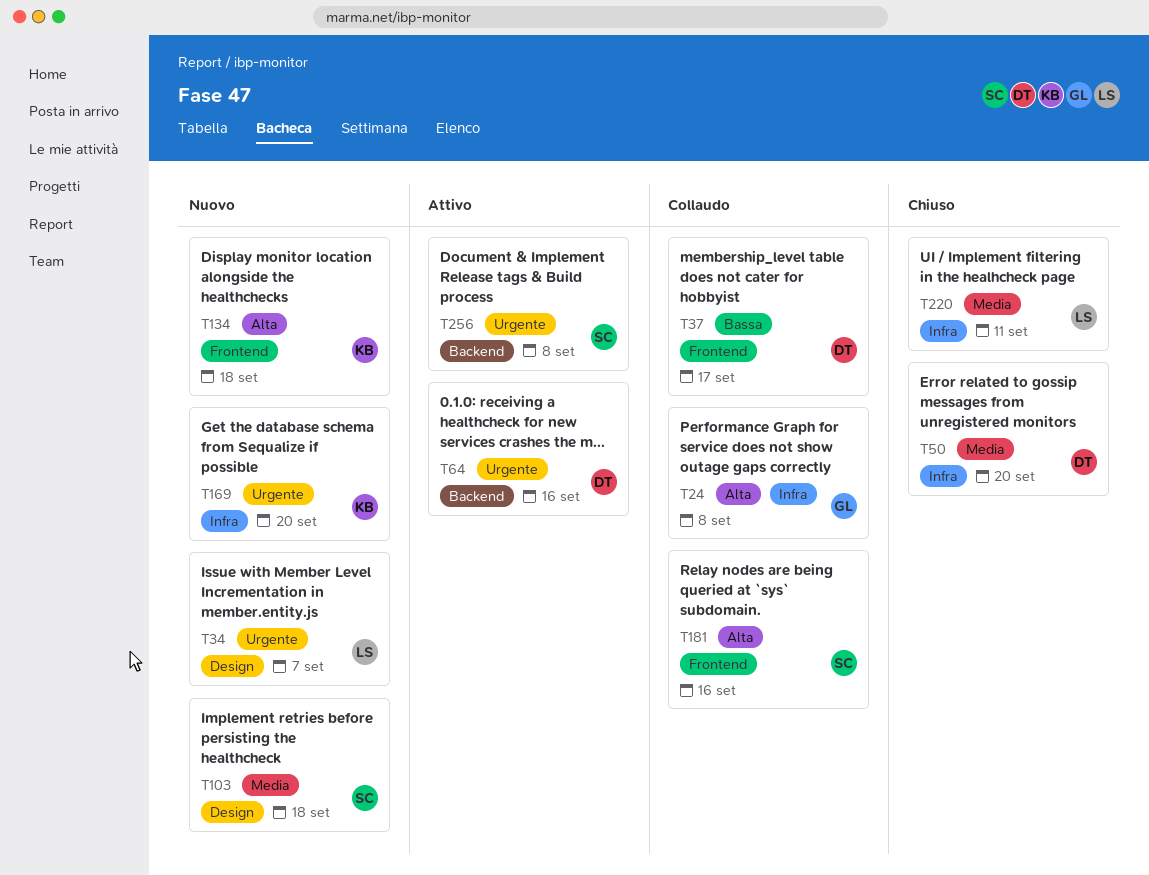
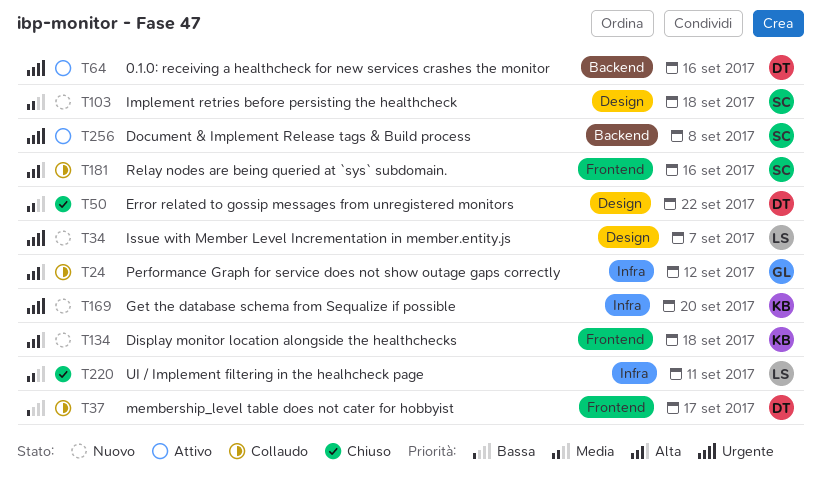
T24, due: Sep 8 -> Sep 12
T50, label: Infra -> Design
T50, due: Sep 20 -> Sep 22

